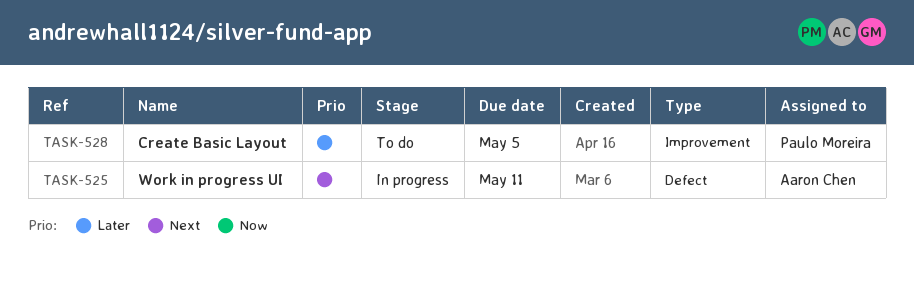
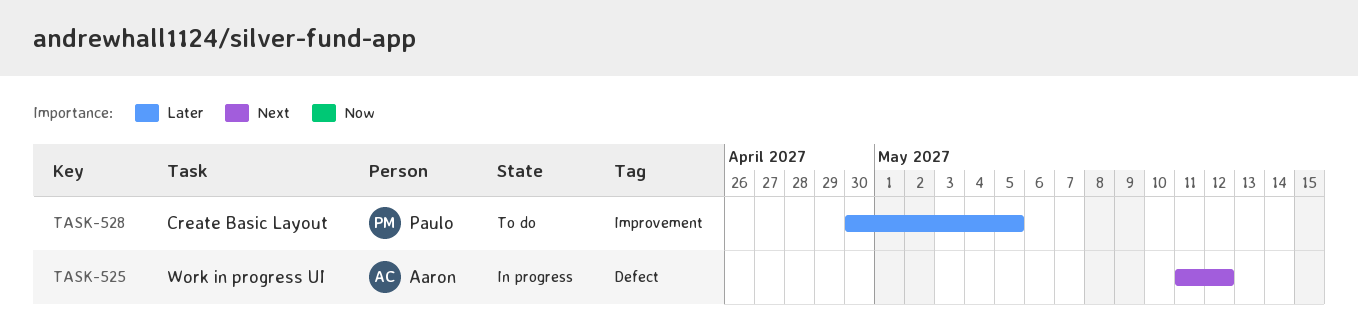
TASK-525, due: May 11 -> May 12

